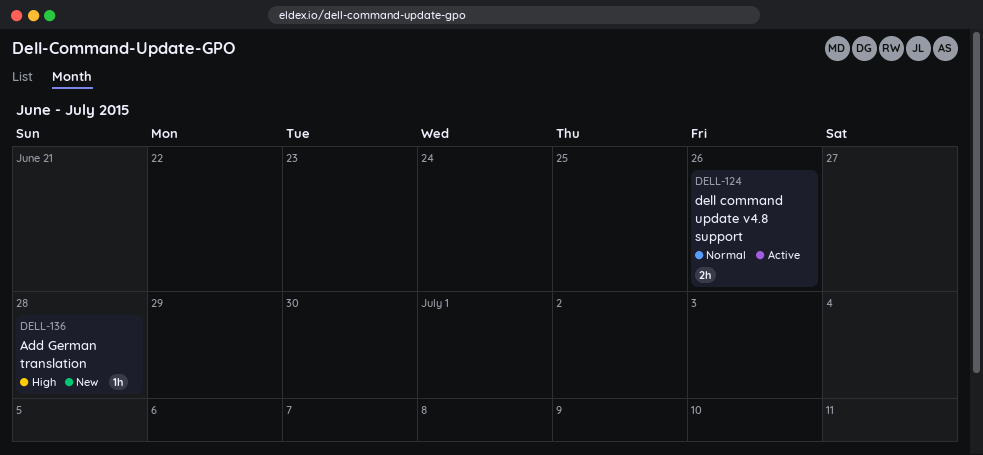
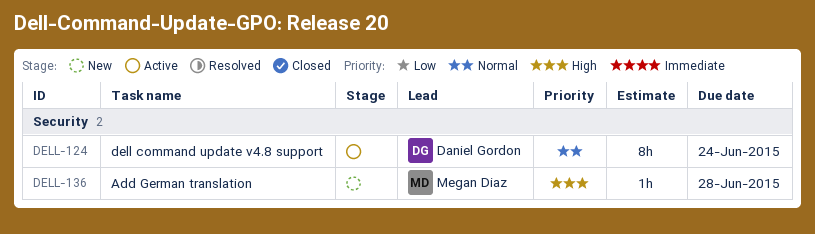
DELL-124, estimate: 2h -> 8h
DELL-124, due: Jun 26 -> Jun 24

